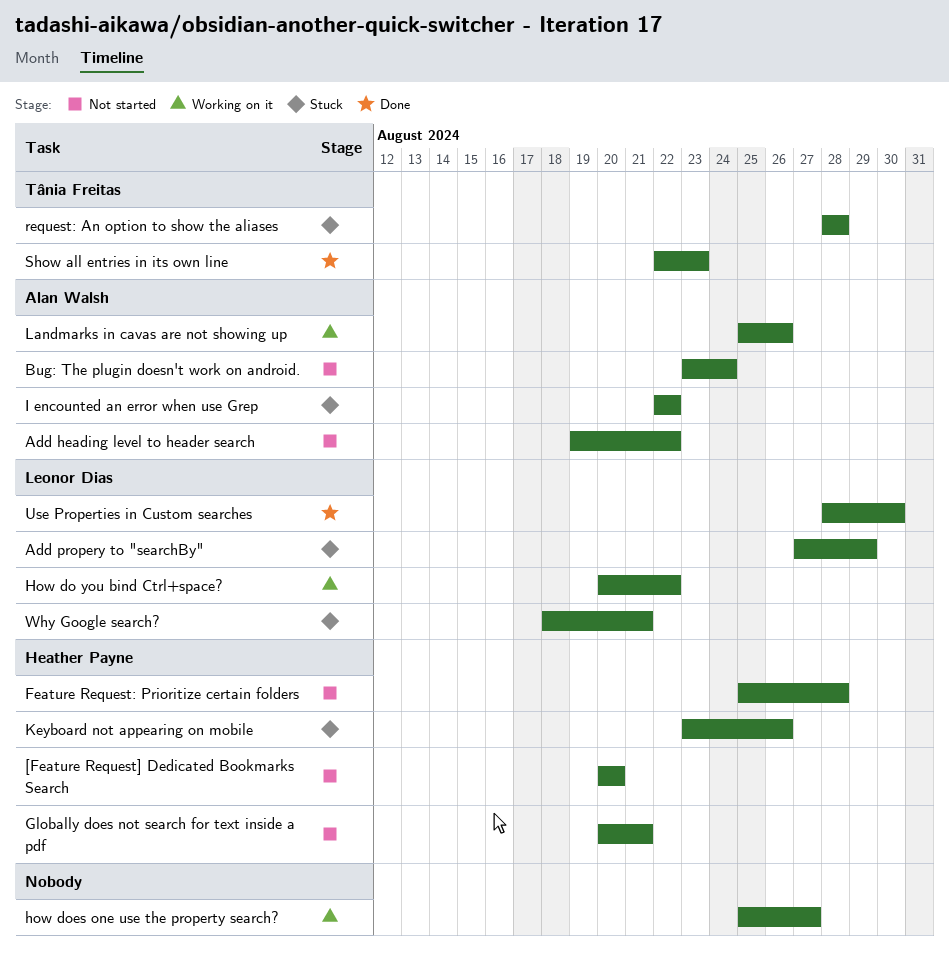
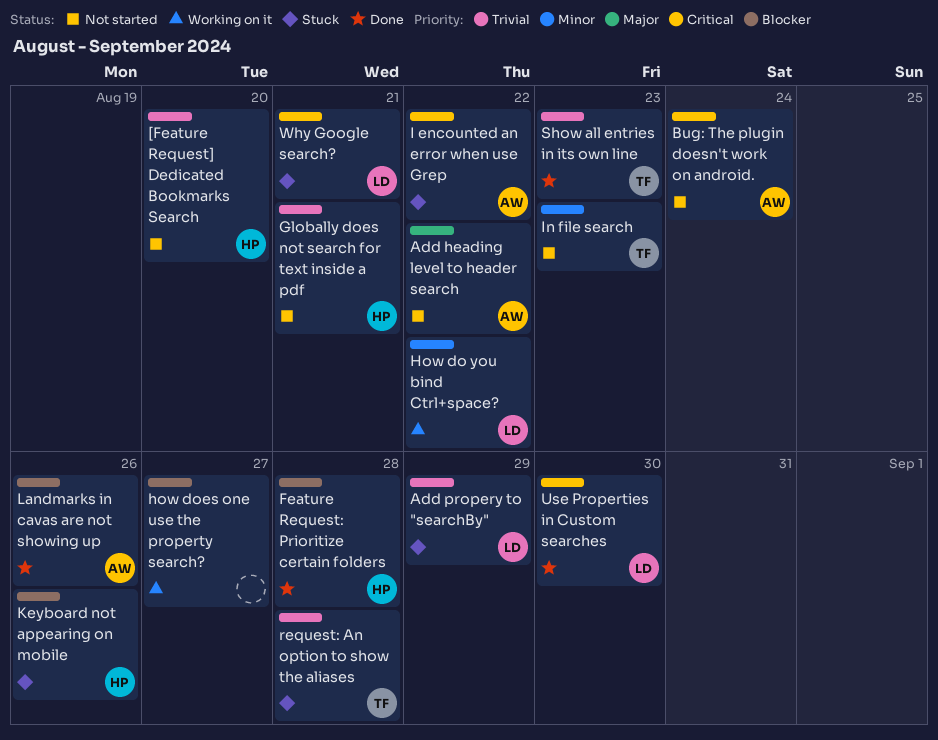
Feature Request: Prioritize certain folders, status: Not started -> Done
In file search: none -> present
Landmarks in cavas are not showing up, status: Working on it -> Done

